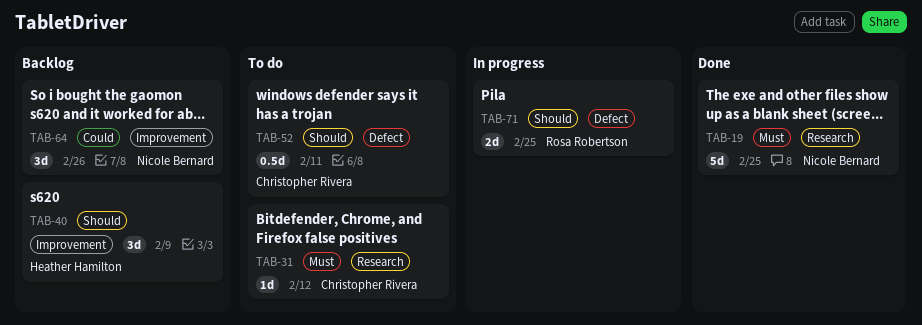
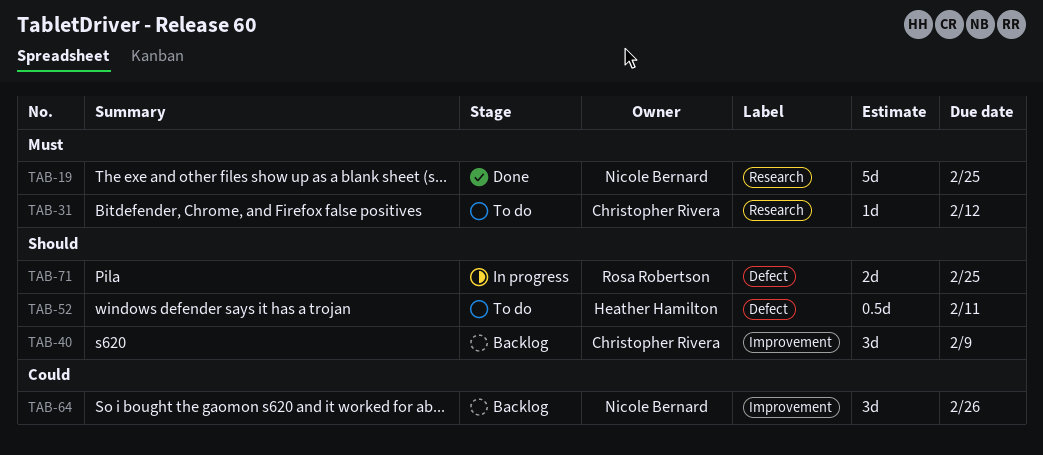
TAB-40, owner: Heather Hamilton -> Christopher Rivera
TAB-52, owner: Christopher Rivera -> Heather Hamilton

